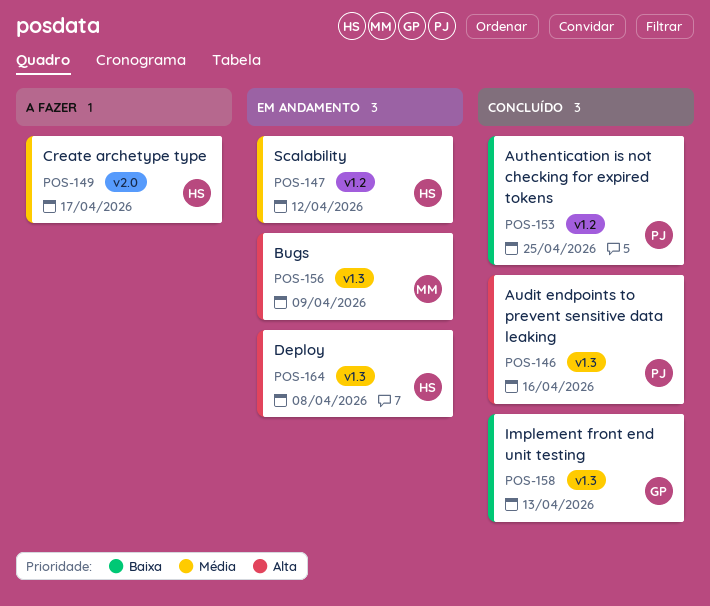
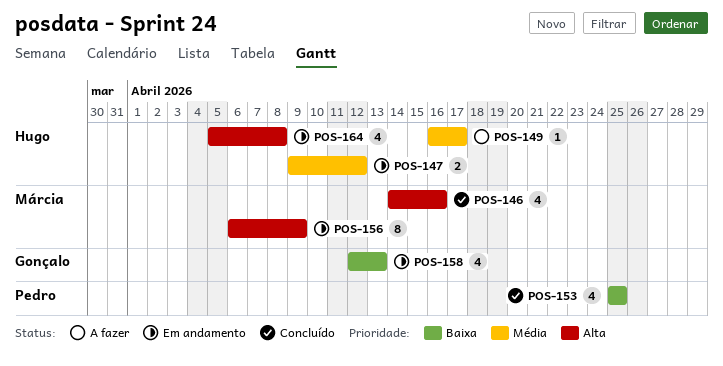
POS-146, owner: Pedro -> Márcia
POS-158, status: Concluído -> Em andamento

